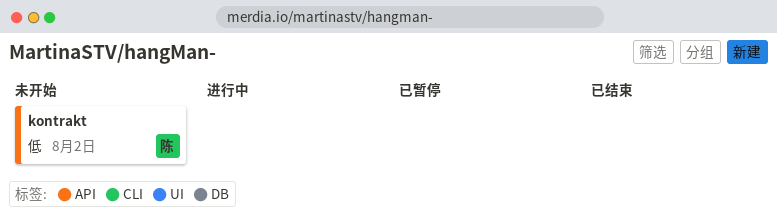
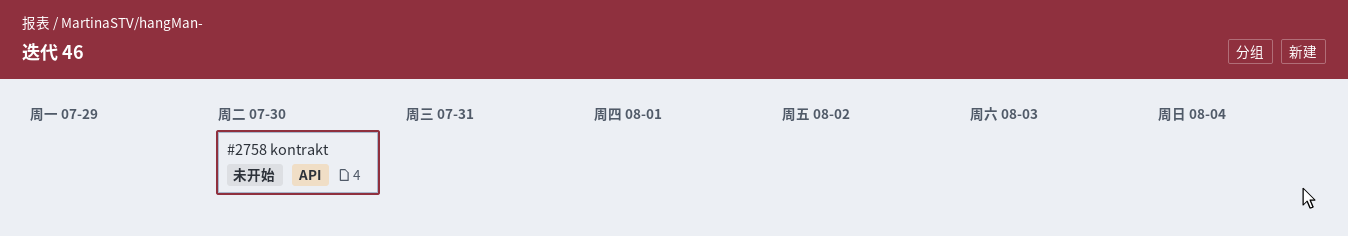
kontrakt, due: Aug 2 -> Jul 30

